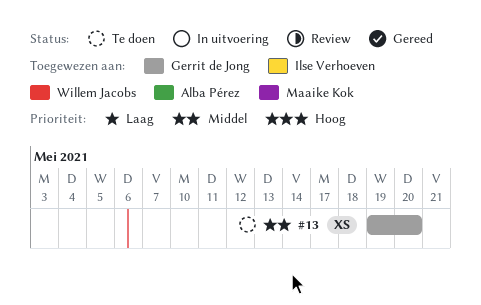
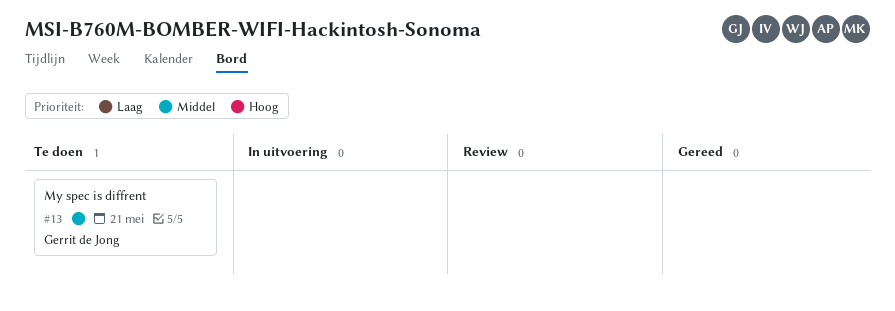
#13, due: May 20 -> May 21

